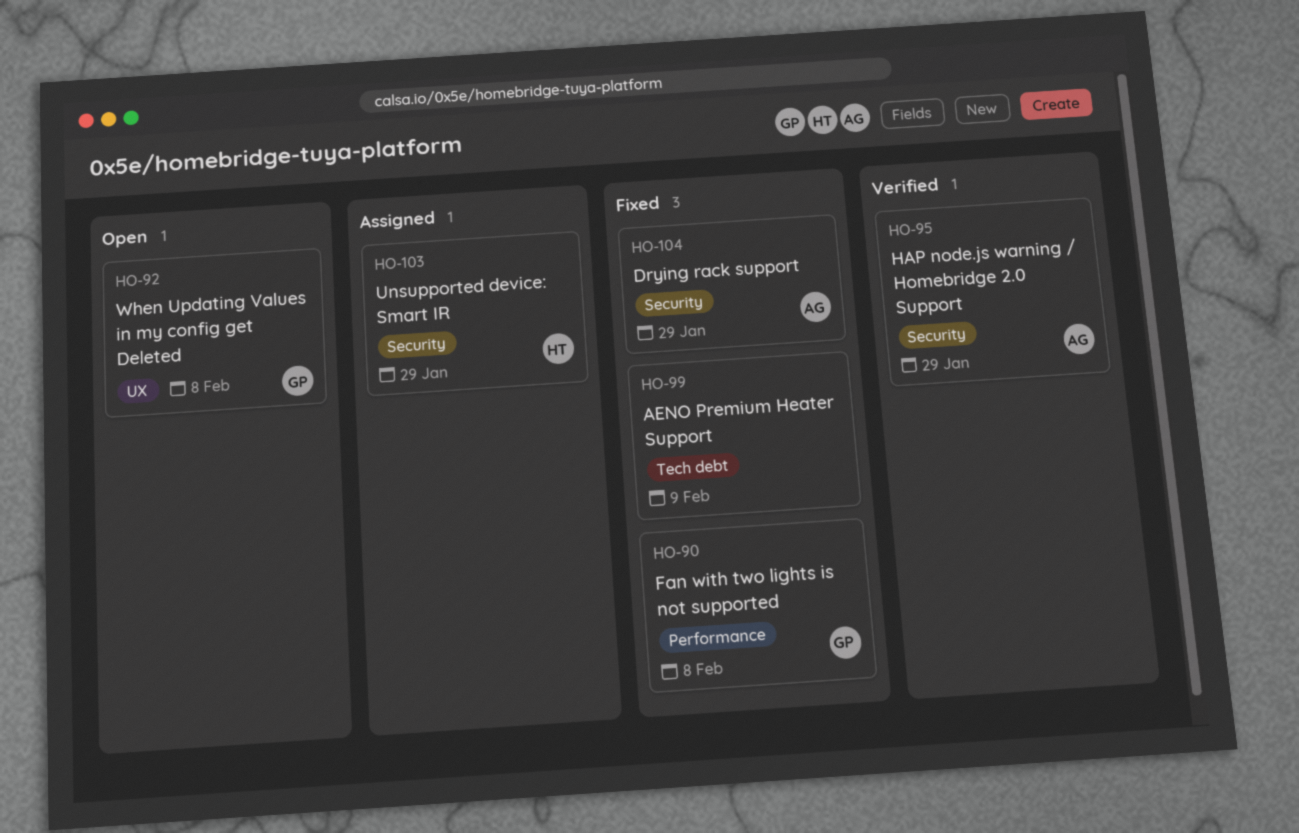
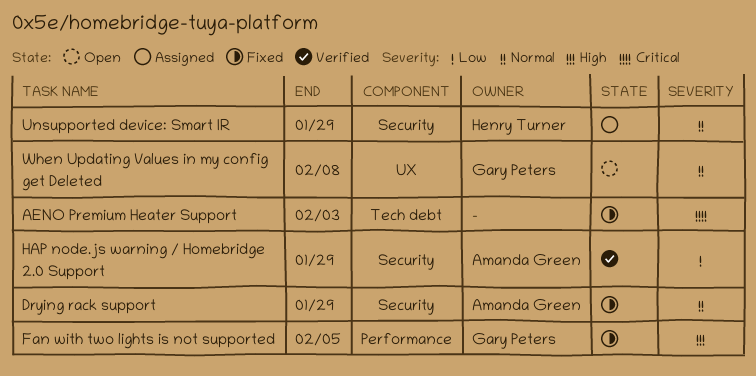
AENO Premium Heater Support, due: Feb 9 -> Feb 3
Fan with two lights is not supported, due: Feb 8 -> Feb 5

